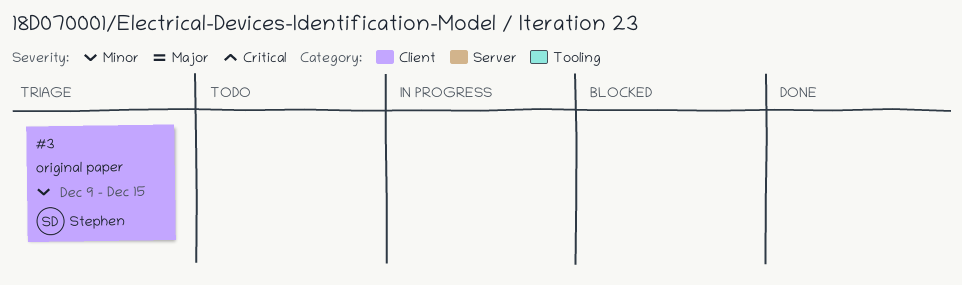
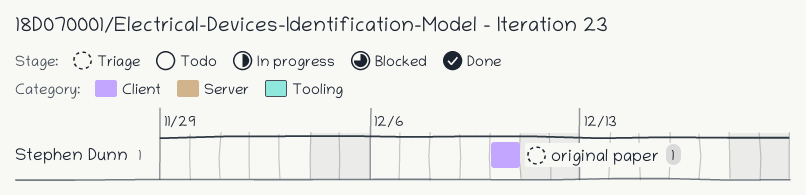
original paper, start: Dec 9 -> Dec 10
original paper, due: Dec 15 -> Dec 10

